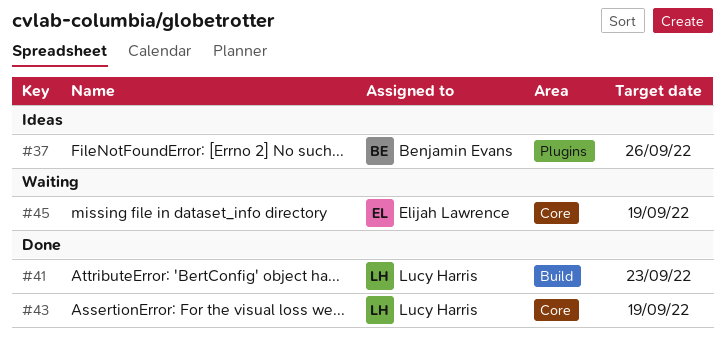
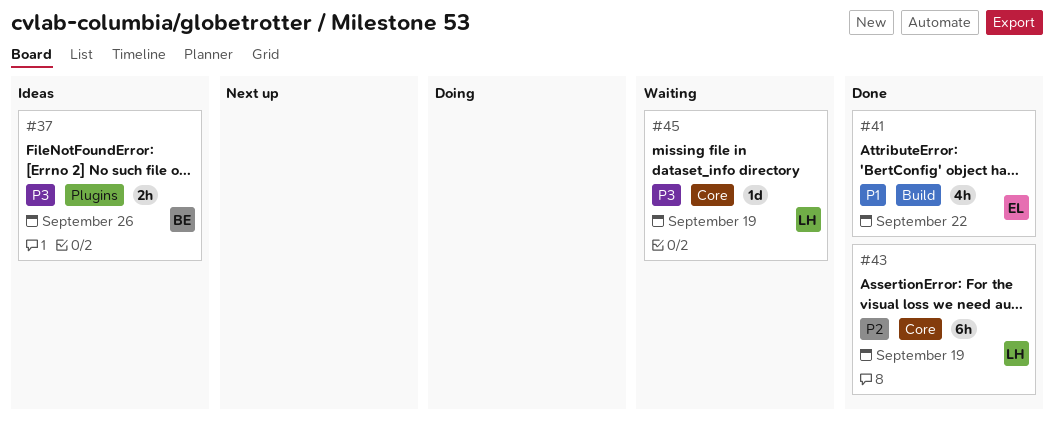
#41, owner: Lucy Harris -> Elijah Lawrence
#41, due: Sep 23 -> Sep 22
#45, owner: Elijah Lawrence -> Lucy Harris

